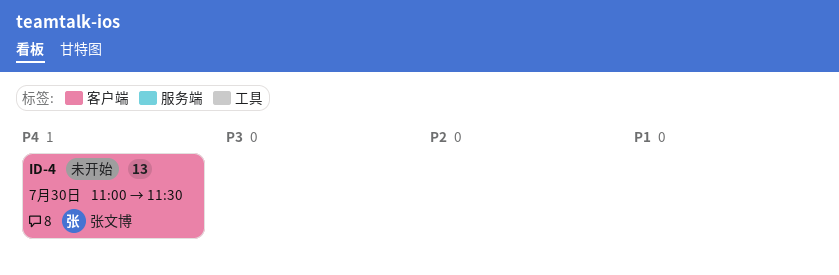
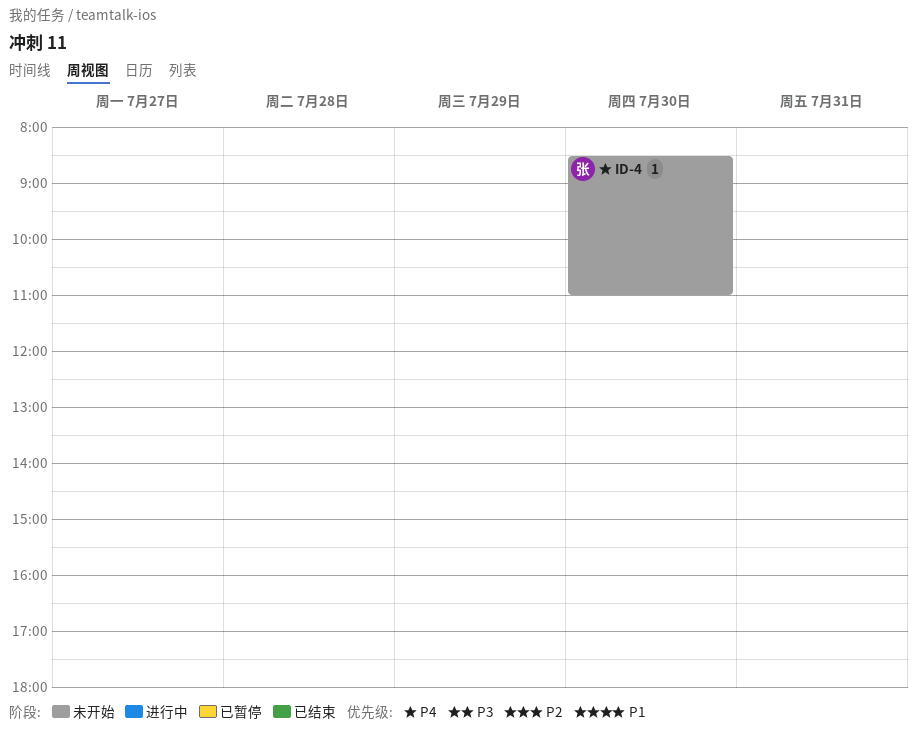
ID-4, estimate: 13 -> 1
ID-4, begins: 11:00 -> 08:30
ID-4, ends: 11:30 -> 11:00

